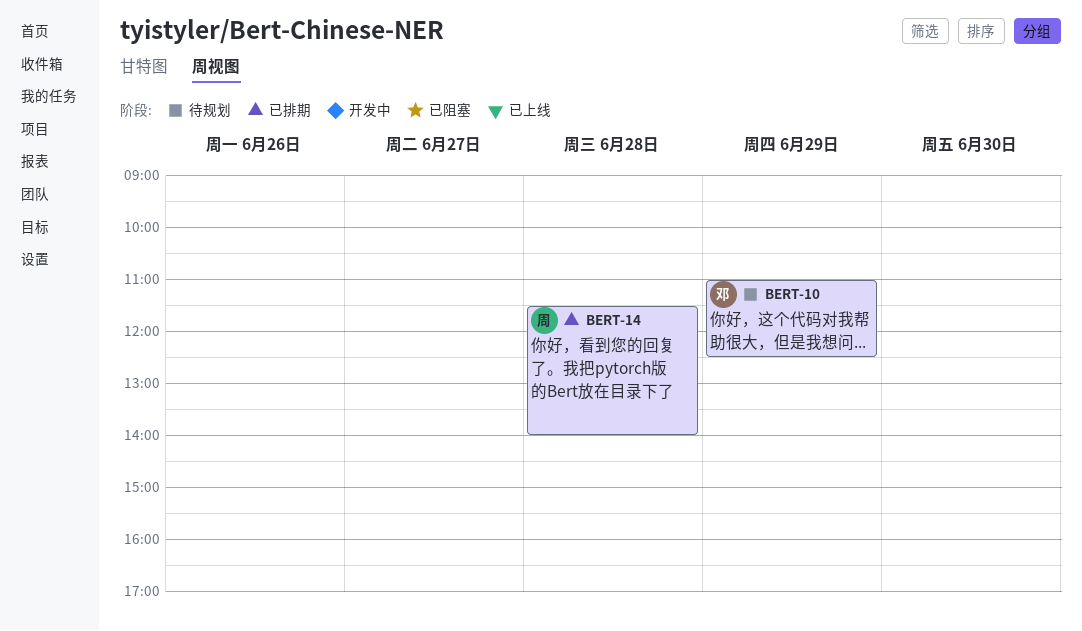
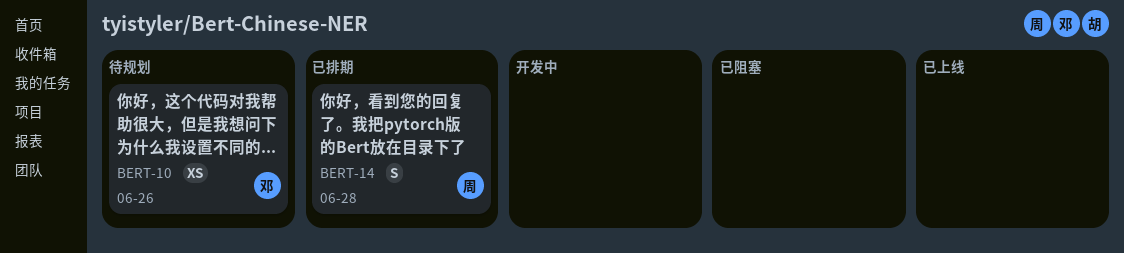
BERT-10, day: Jun 29 -> Jun 26

